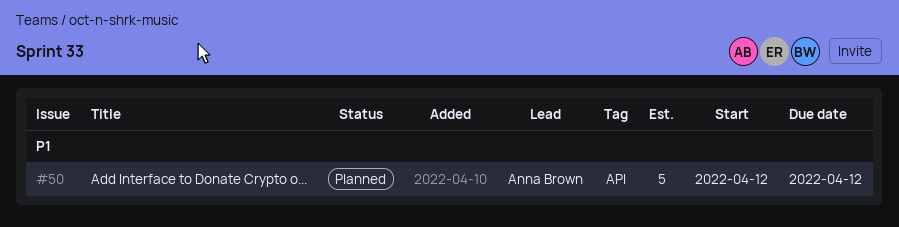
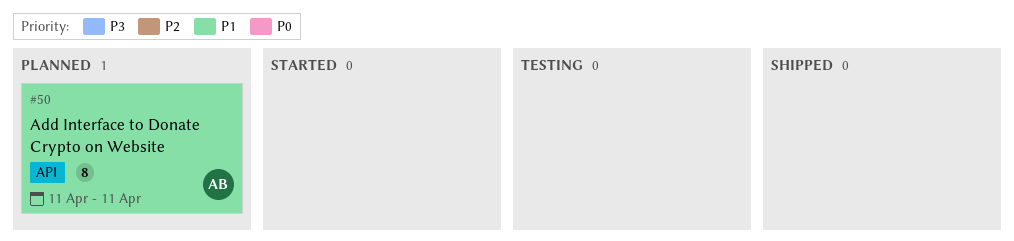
#50, estimate: 5 -> 8
#50, start: Apr 12 -> Apr 11
#50, due: Apr 12 -> Apr 11

